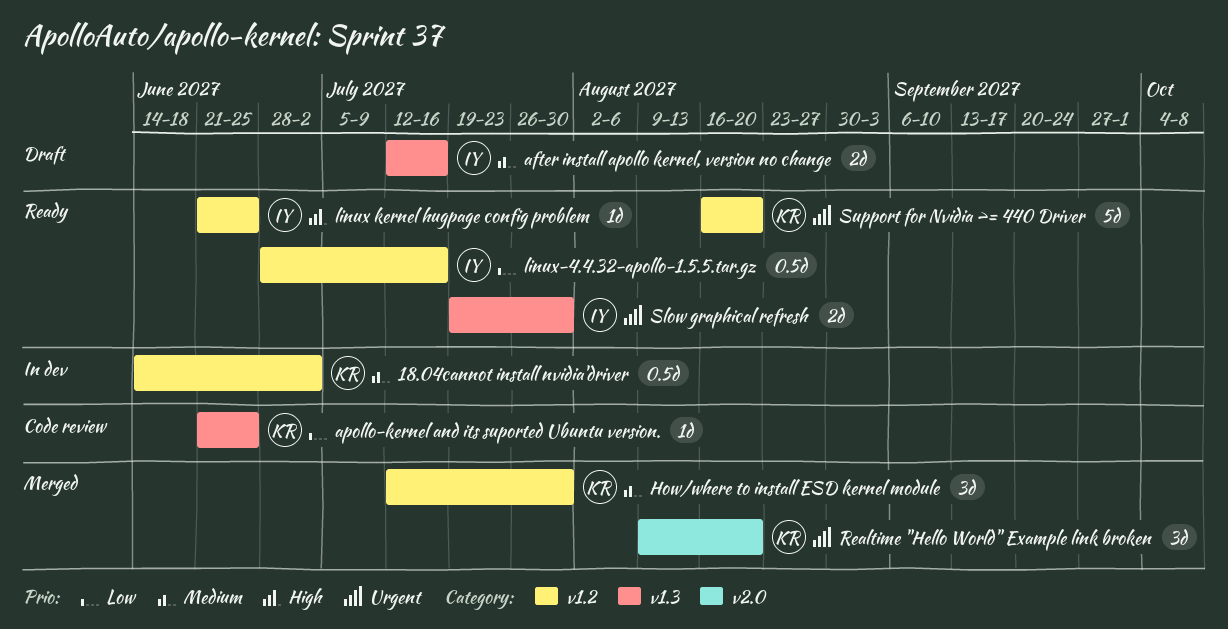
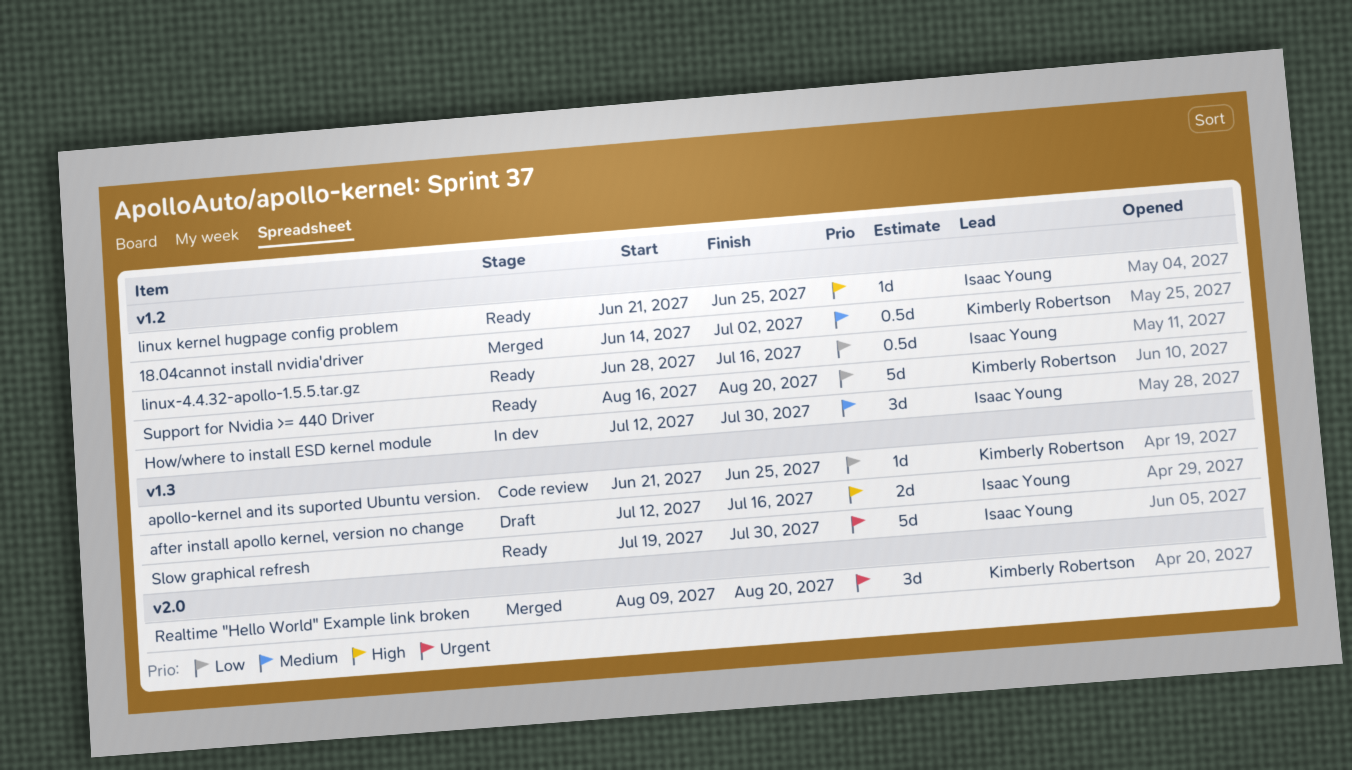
18.04cannot install nvidia'driver, status: In dev -> Merged
after install apollo kernel, version no change, priority: Medium -> High
How/where to install ESD kernel module, status: Merged -> In dev
How/where to install ESD kernel module, owner: Kimberly Robertson -> Isaac Young
Slow graphical refresh, estimate: 2d -> 5d
Support for Nvidia >= 440 Driver, priority: Urgent -> Low

